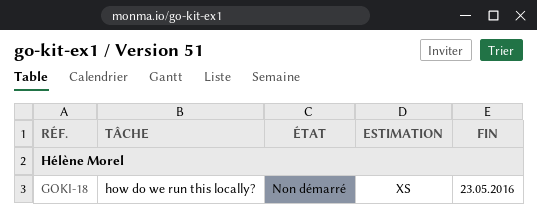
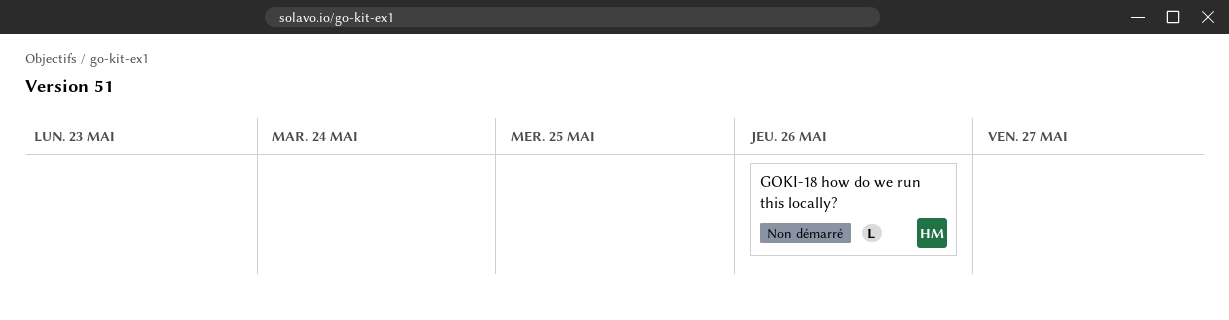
GOKI-18, estimate: XS -> L
GOKI-18, due: May 23 -> May 26

